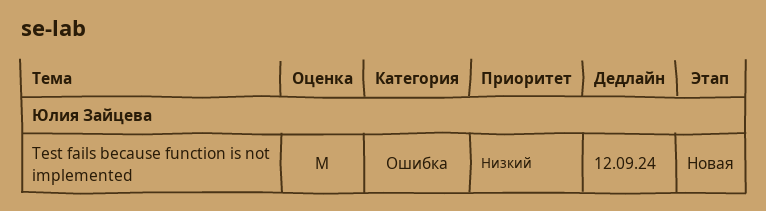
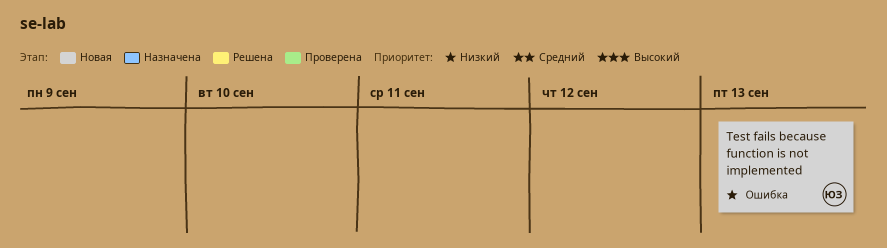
Test fails because function is not implemented, due: Sep 12 -> Sep 13

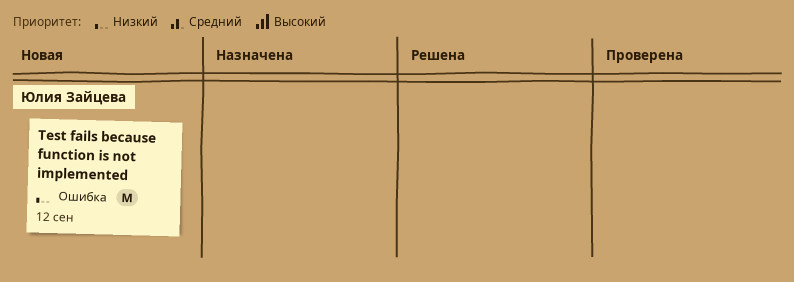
Test fails because function is not implemented, due: Sep 13 -> Sep 12

